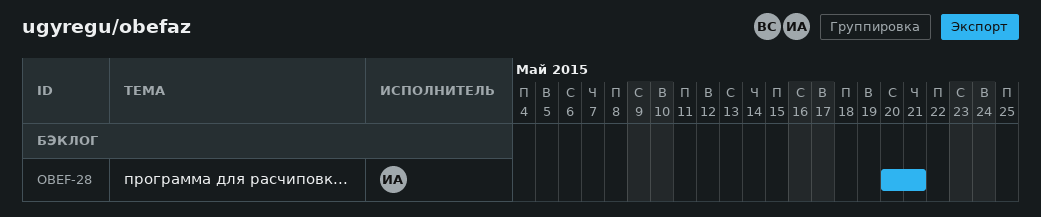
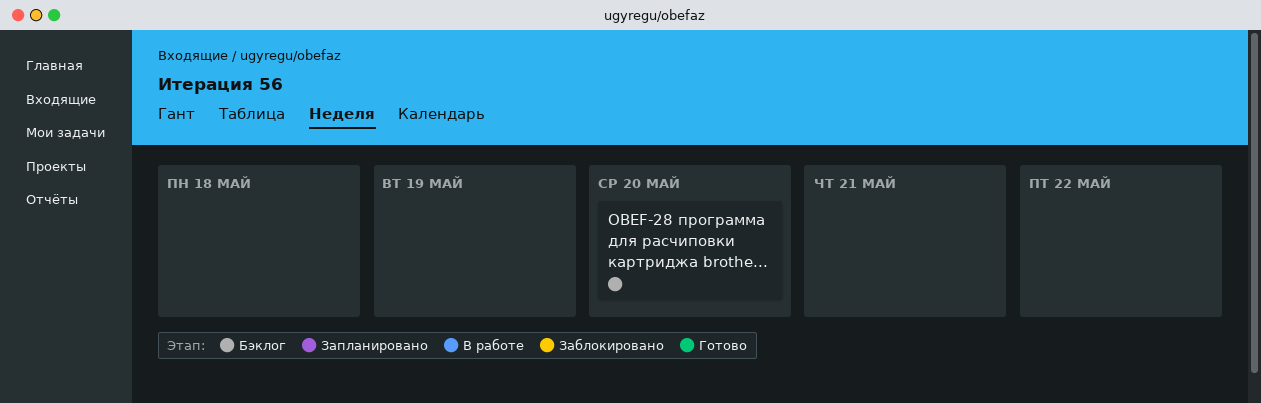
OBEF-28, due: May 21 -> May 20

